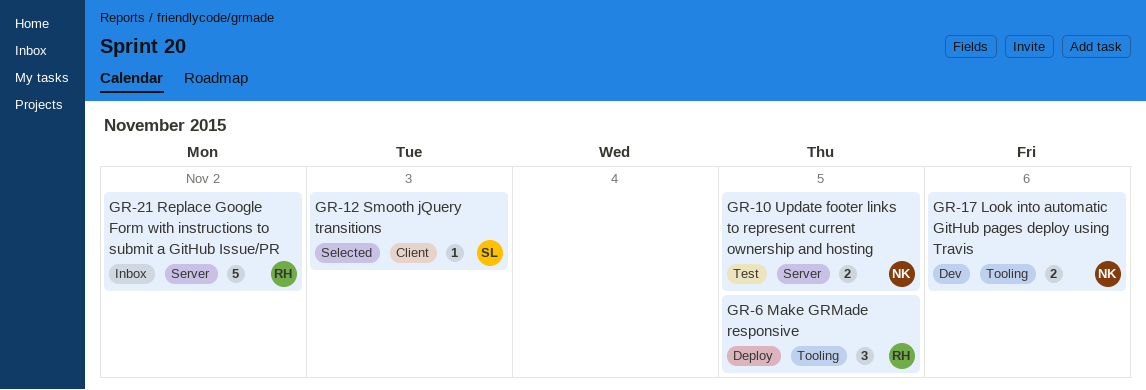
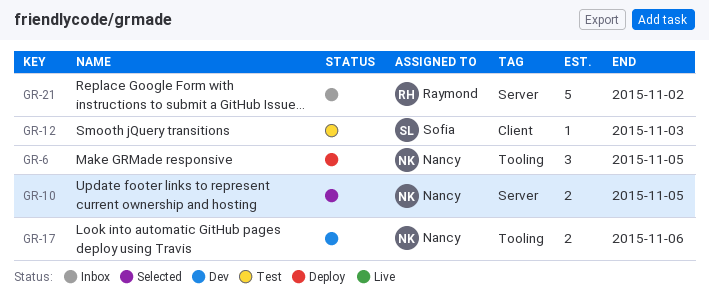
GR-6, owner: Raymond -> Nancy
GR-10, status: Test -> Selected
GR-12, status: Selected -> Test

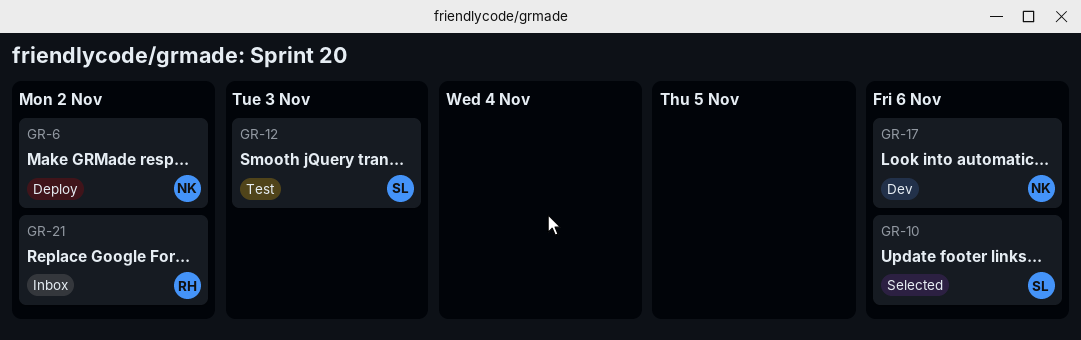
GR-6, due: Nov 5 -> Nov 2
GR-10, owner: Nancy -> Sofia
GR-10, due: Nov 5 -> Nov 6

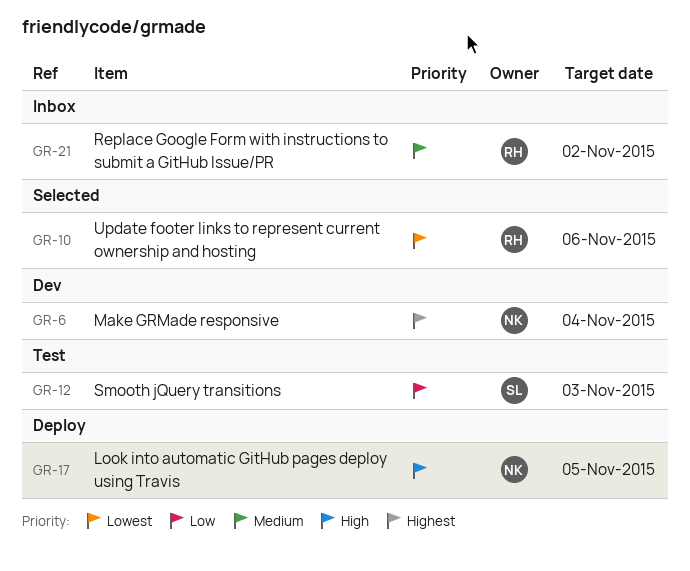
GR-6, status: Deploy -> Dev
GR-6, due: Nov 2 -> Nov 4
GR-10, owner: SL -> RH
GR-17, status: Dev -> Deploy
GR-17, due: Nov 6 -> Nov 5

